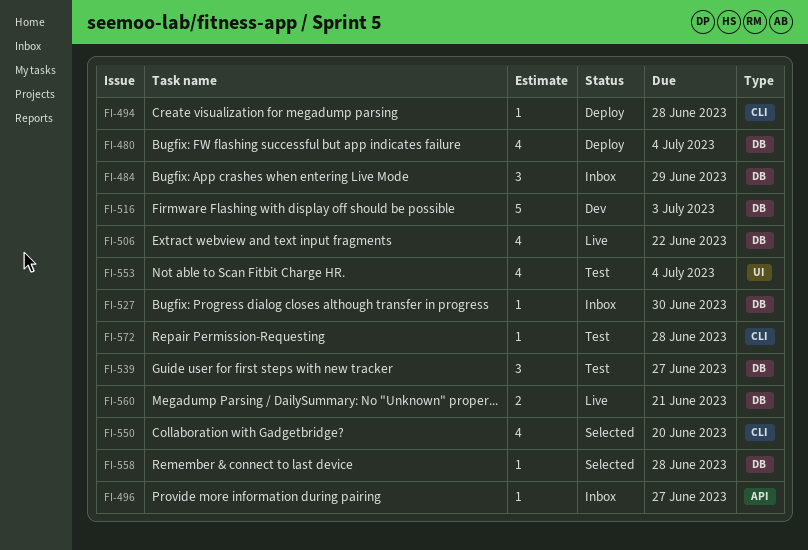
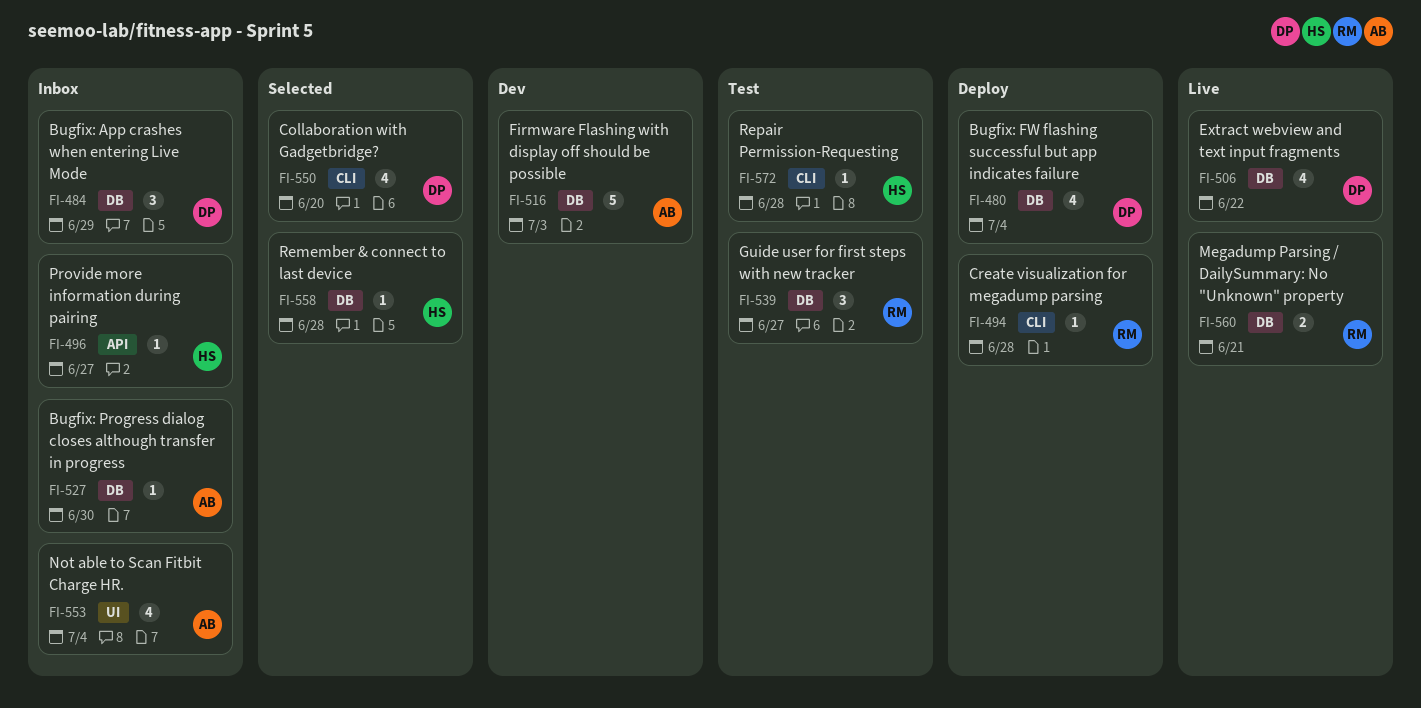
FI-553, status: Test -> Inbox

